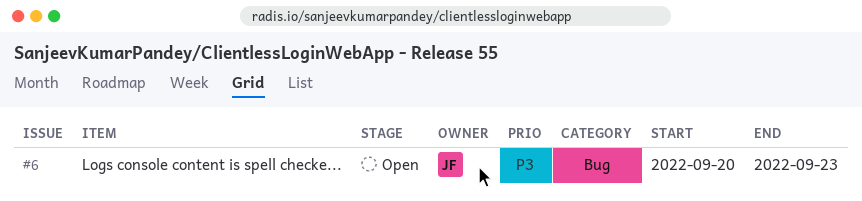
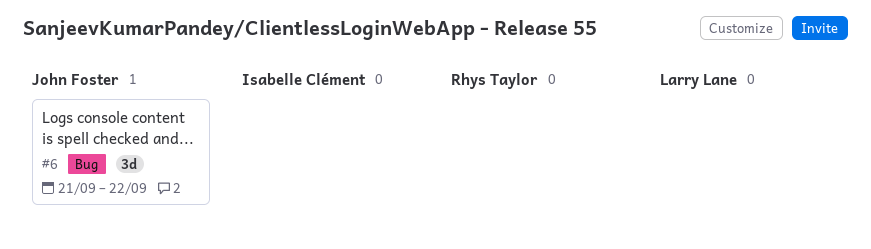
#6, start: Sep 20 -> Sep 21
#6, due: Sep 23 -> Sep 22

